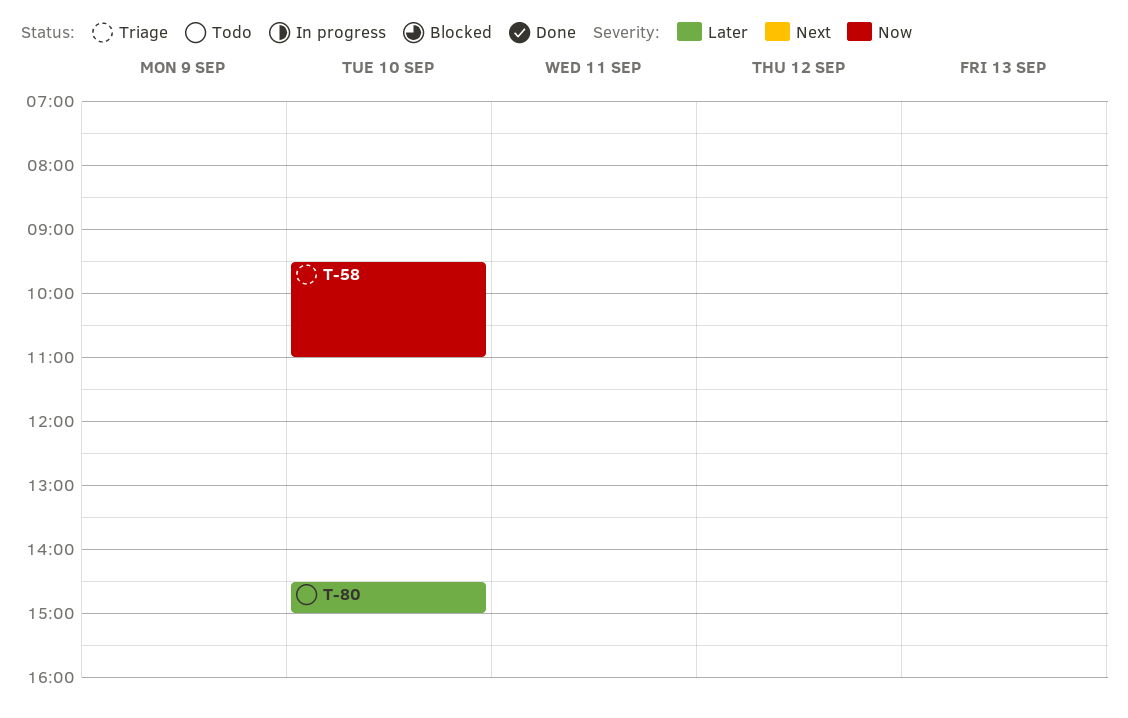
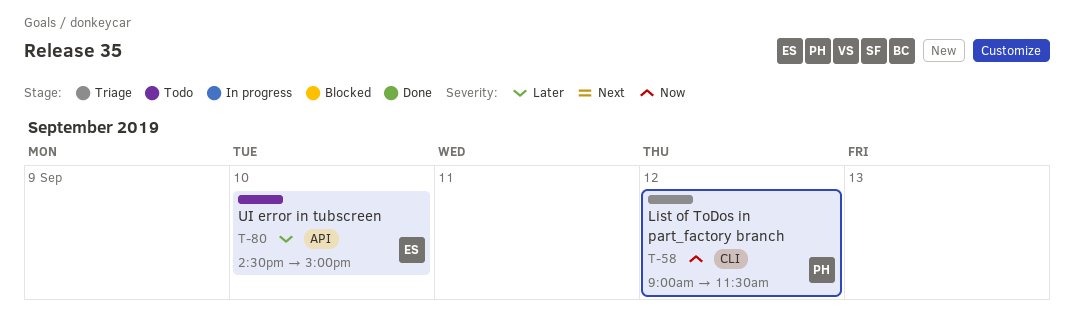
T-58, day: Sep 10 -> Sep 12
T-58, begins: 09:30 -> 09:00
T-58, ends: 11:00 -> 11:30

